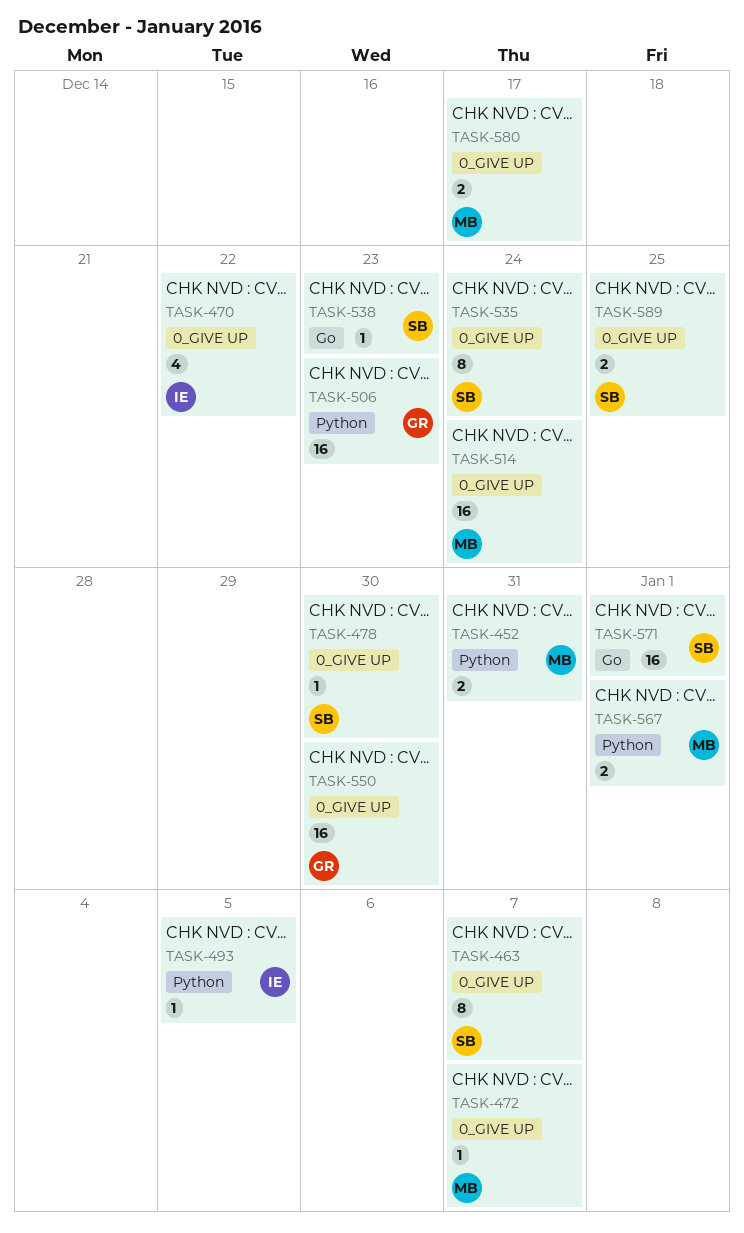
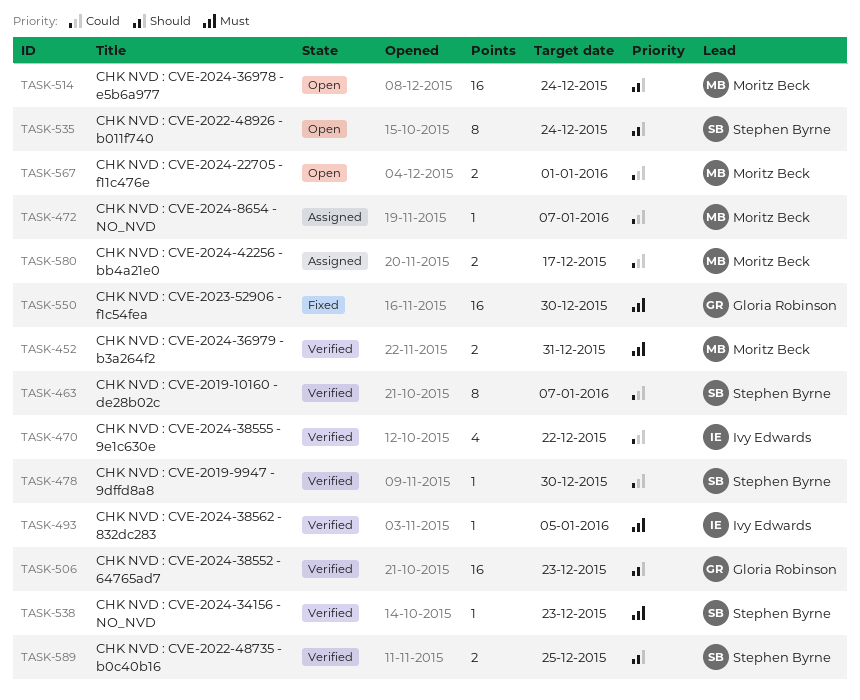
TASK-571: present -> none

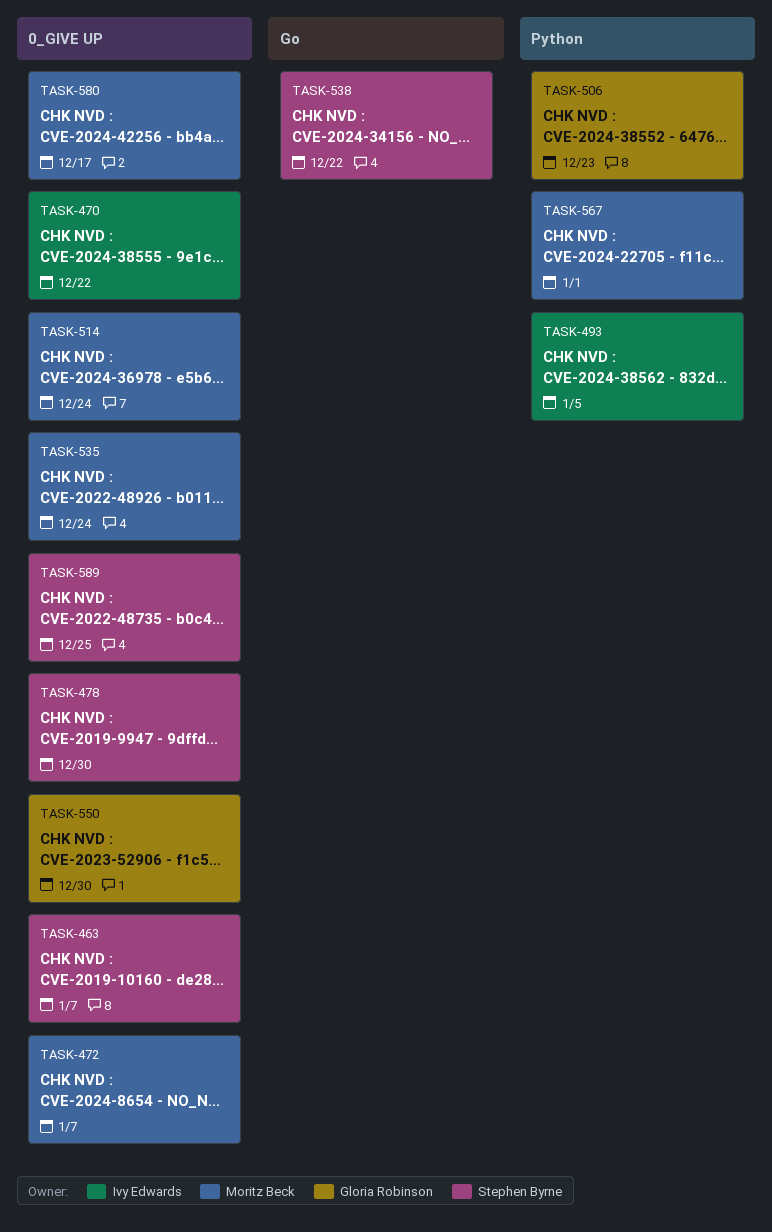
TASK-452: present -> none
TASK-535, owner: Stephen Byrne -> Moritz Beck
TASK-538, due: Dec 23 -> Dec 22

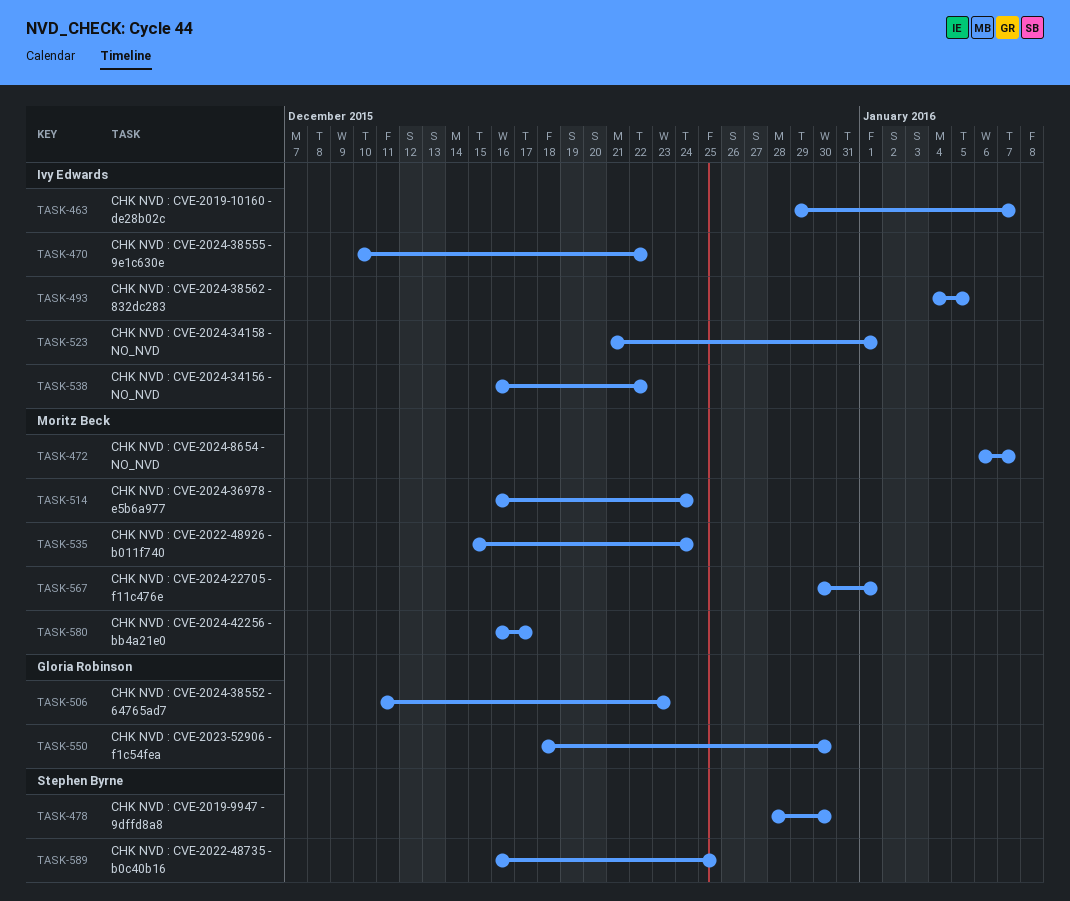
TASK-463, owner: Stephen Byrne -> Ivy Edwards
TASK-523: none -> present
TASK-538, owner: Stephen Byrne -> Ivy Edwards

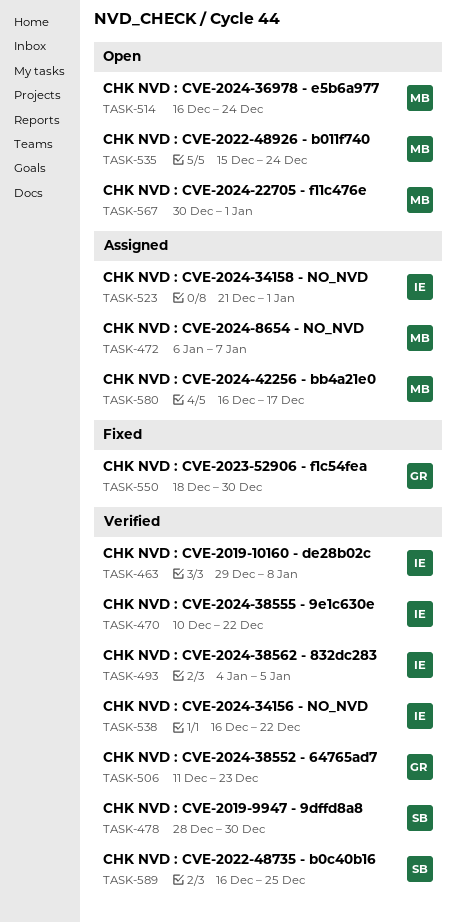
TASK-463, due: Jan 7 -> Jan 8

